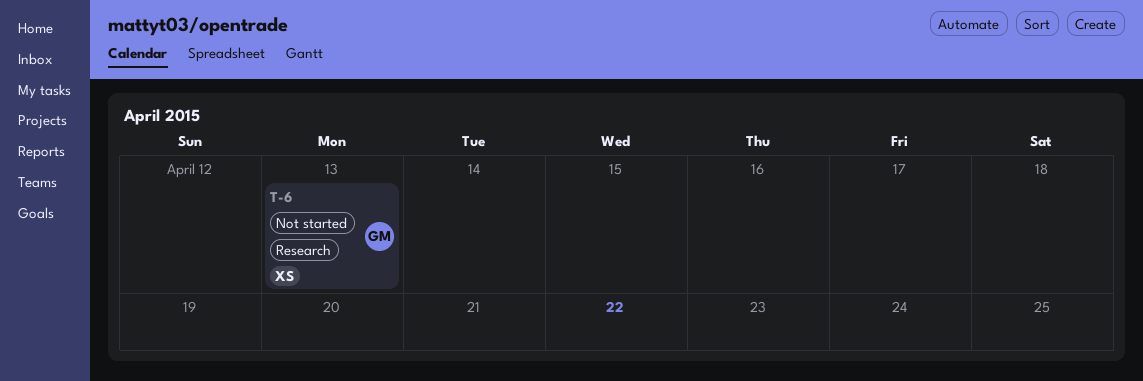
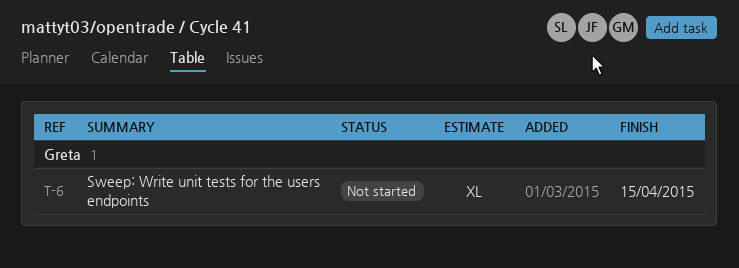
T-6, estimate: XS -> XL
T-6, due: Apr 13 -> Apr 15

